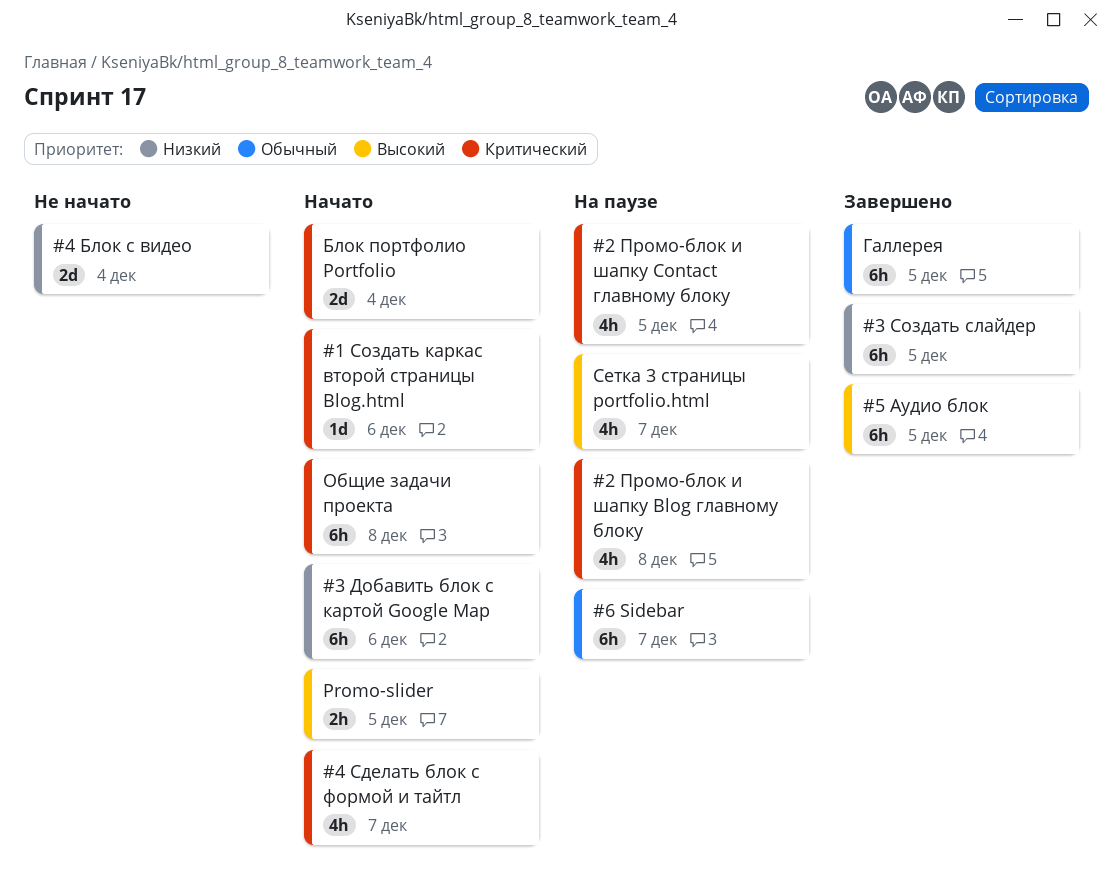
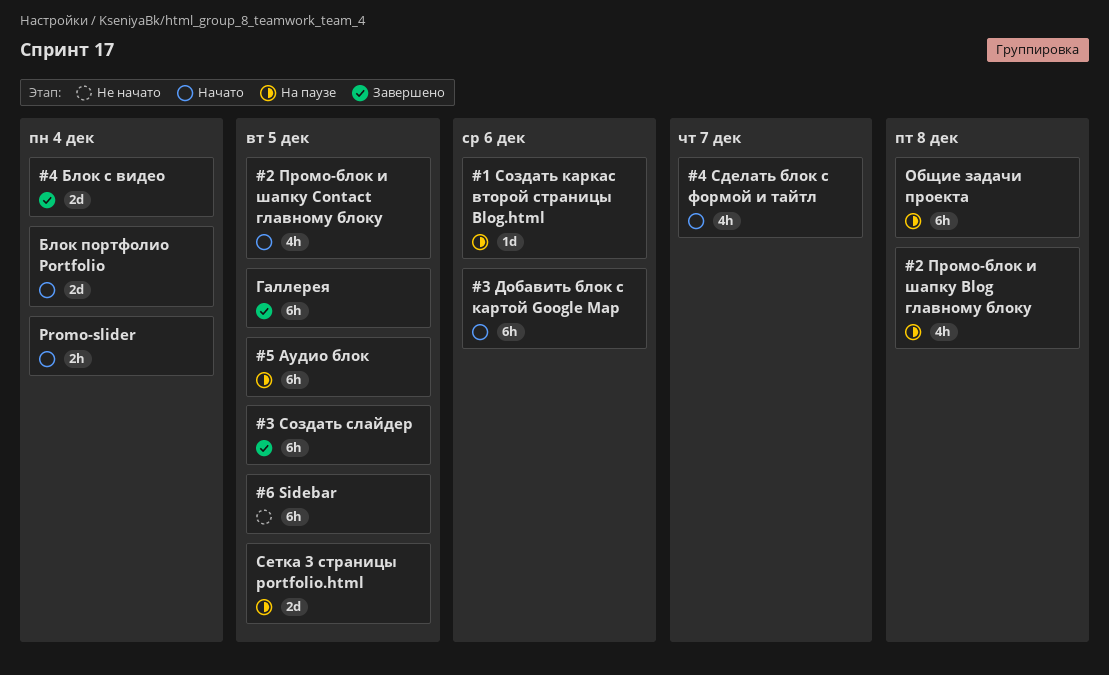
#1 Создать каркас второй страницы Blog.html, status: Начато -> На паузе
#2 Промо-блок и шапку Contact главному блоку, status: На паузе -> Начато
#4 Блок с видео, status: Не начато -> Завершено
#5 Аудио блок, status: Завершено -> На паузе
#6 Sidebar, status: На паузе -> Не начато
#6 Sidebar, due: Dec 7 -> Dec 5
Promo-slider, due: Dec 5 -> Dec 4
Общие задачи проекта, status: Начато -> На паузе
Сетка 3 страницы portfolio.html, estimate: 4h -> 2d
Сетка 3 страницы portfolio.html, due: Dec 7 -> Dec 5

